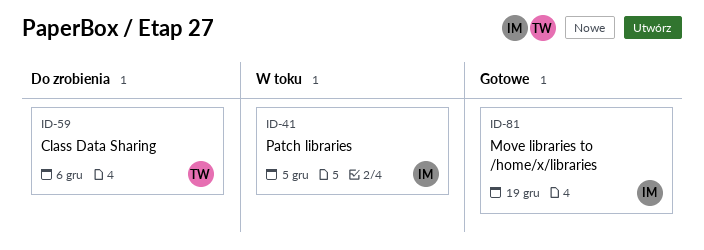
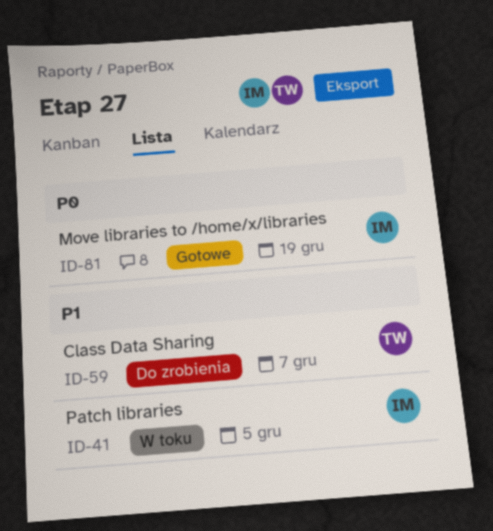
ID-59, due: Dec 6 -> Dec 7

